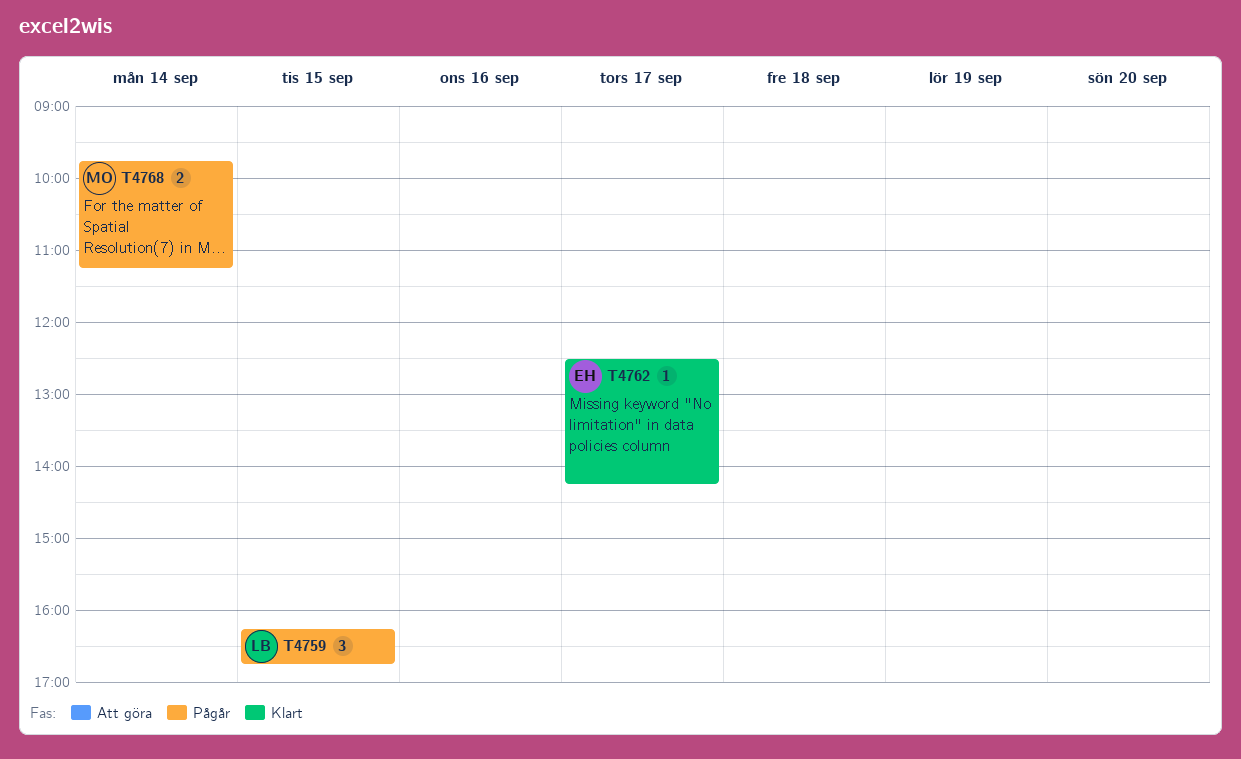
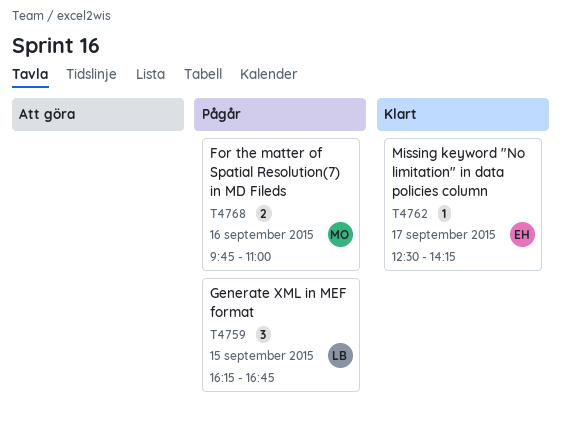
T4768, day: Sep 14 -> Sep 16
T4768, ends: 11:15 -> 11:00

